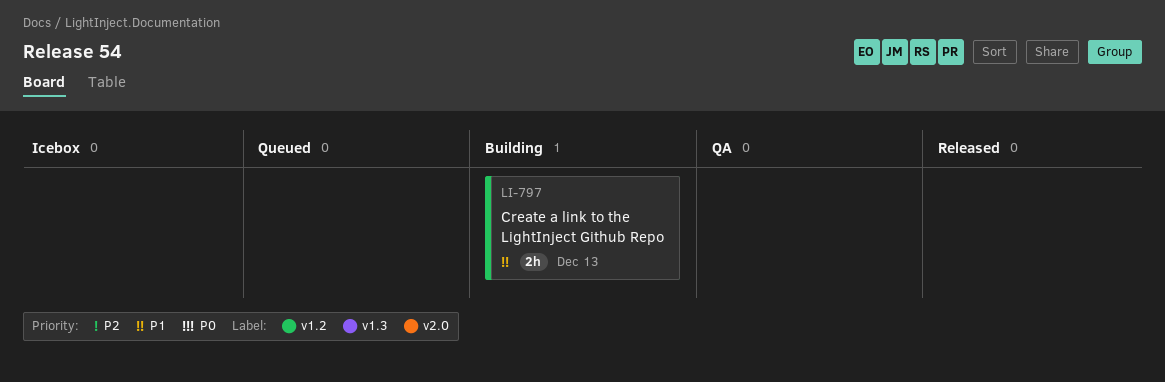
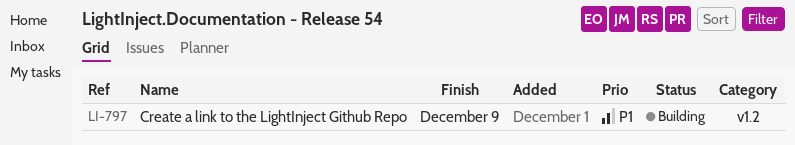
LI-797, due: Dec 13 -> Dec 9

